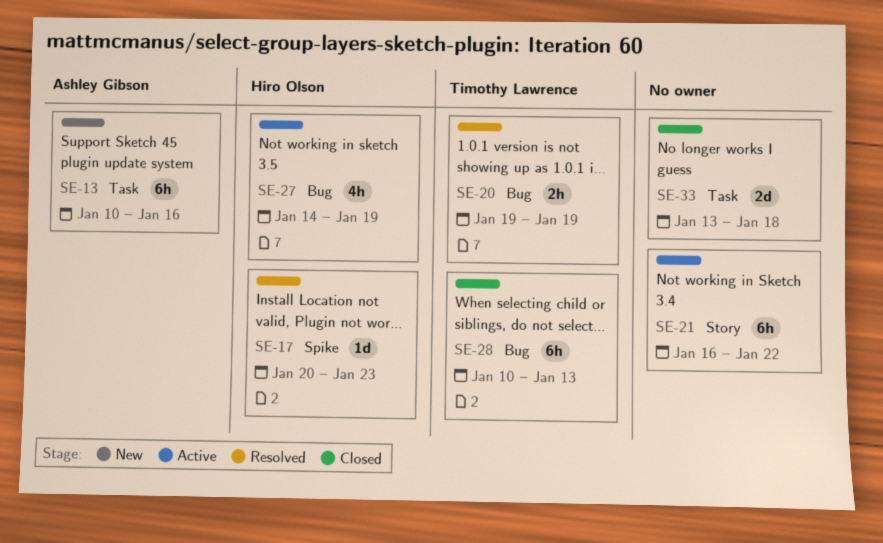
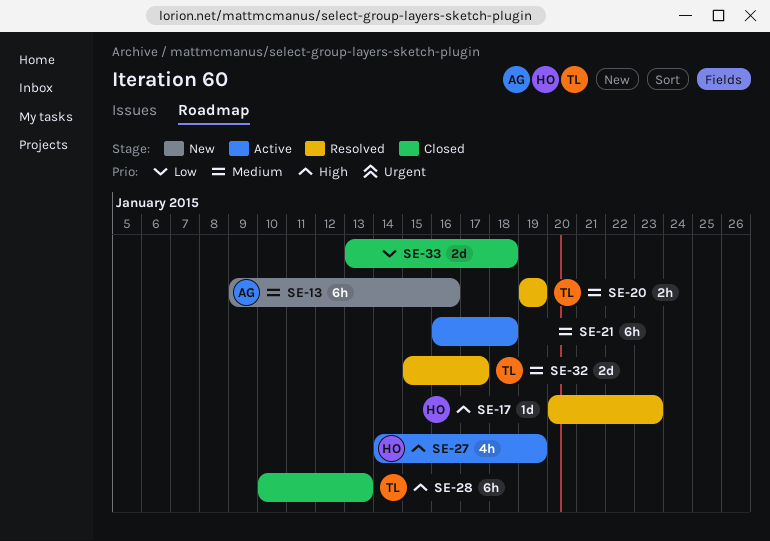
SE-13, start: Jan 10 -> Jan 9
SE-21, due: Jan 22 -> Jan 18
SE-32: none -> present

